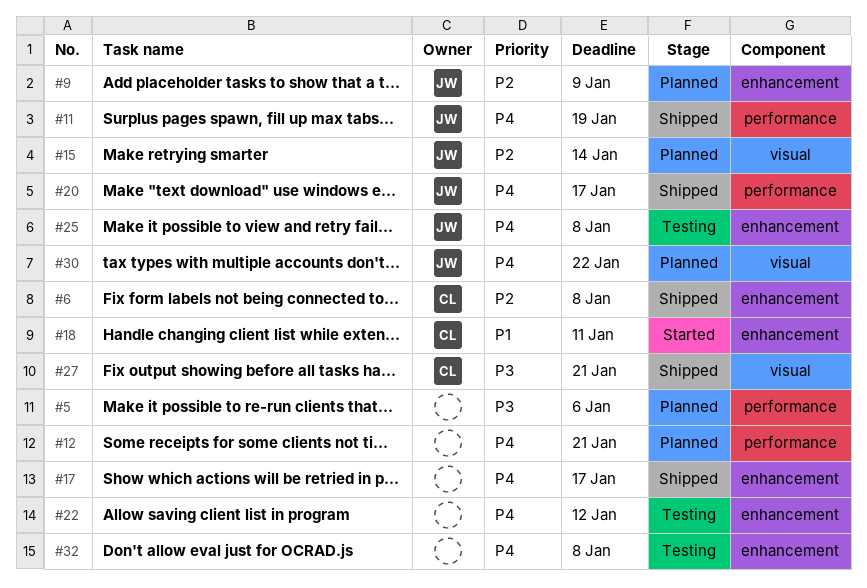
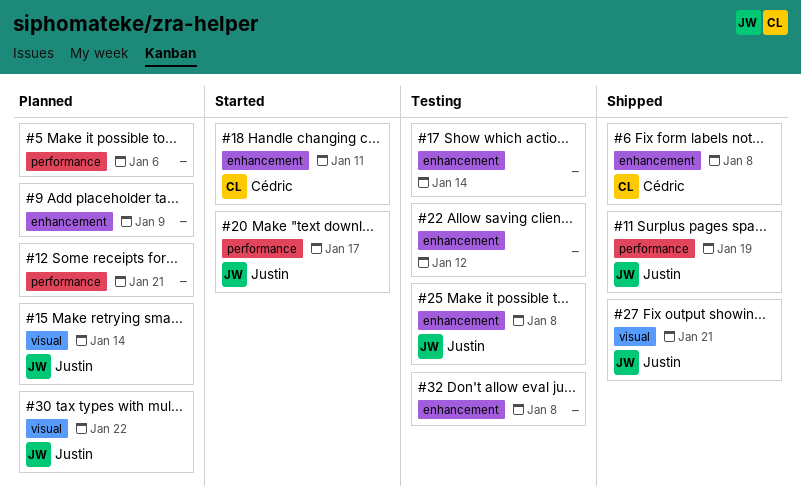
#9, owner: Justin -> none
#17, status: Shipped -> Testing
#17, due: Jan 17 -> Jan 14
#20, status: Shipped -> Started
#27, owner: Cédric -> Justin

